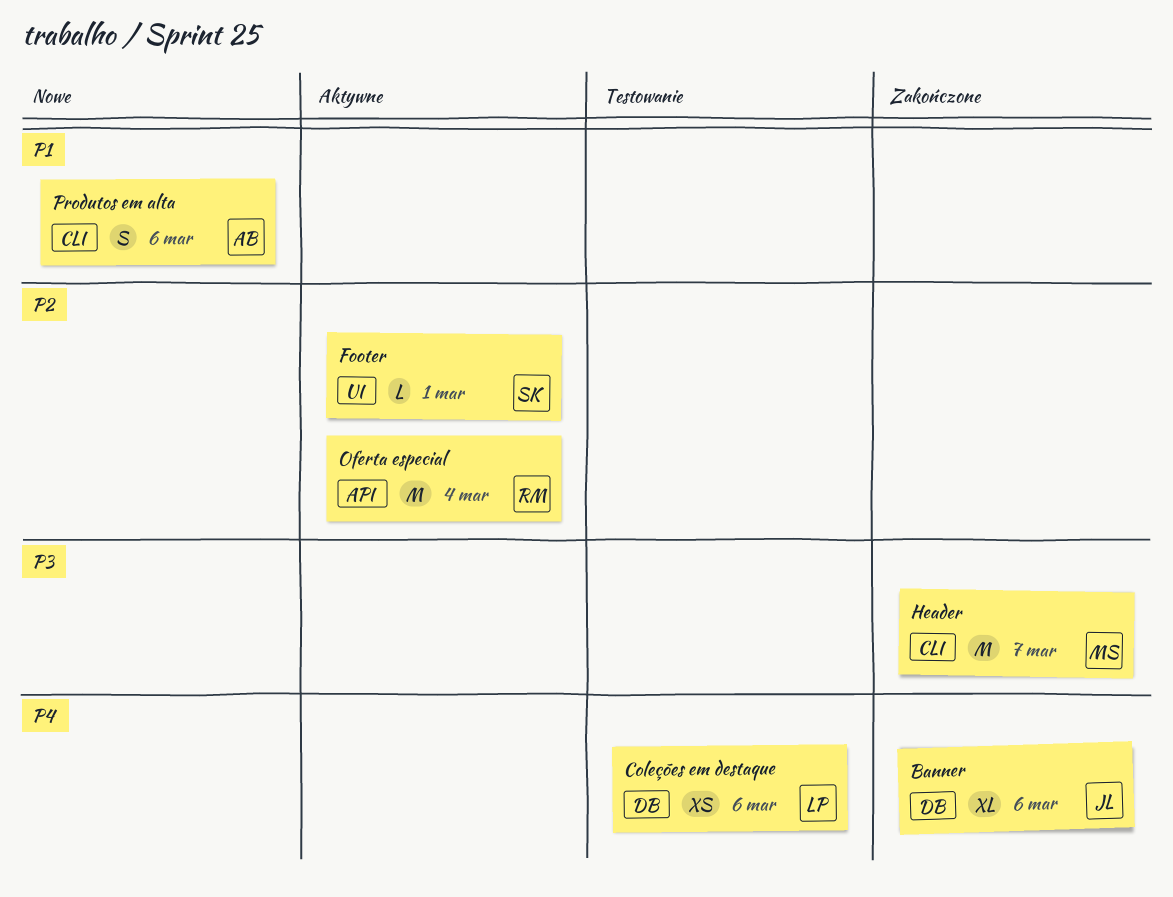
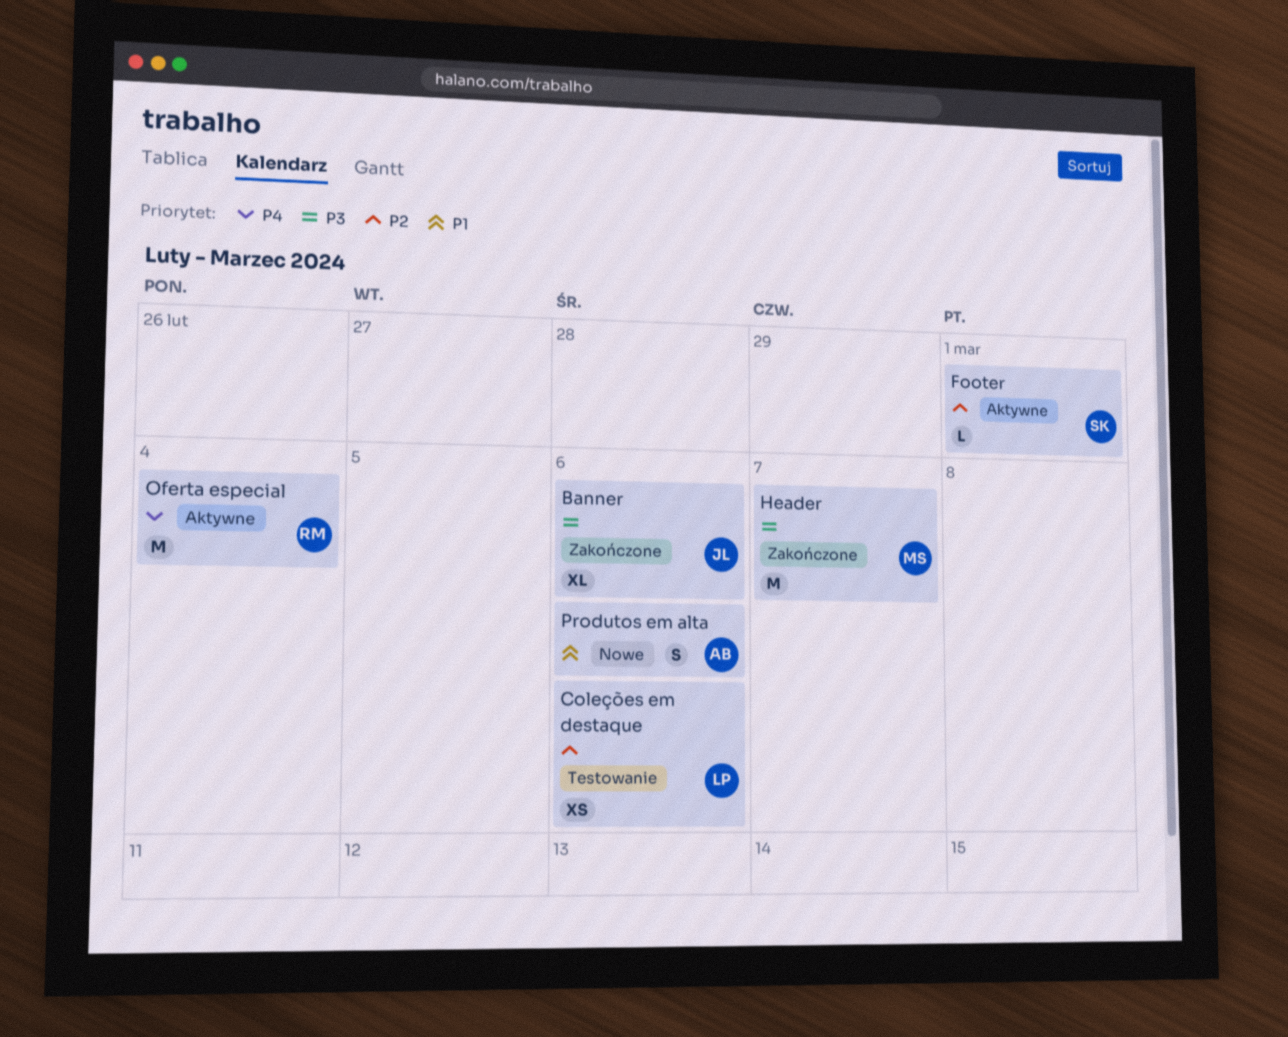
Banner, priority: P4 -> P3
Coleções em destaque, priority: P4 -> P2
Oferta especial, priority: P2 -> P4

